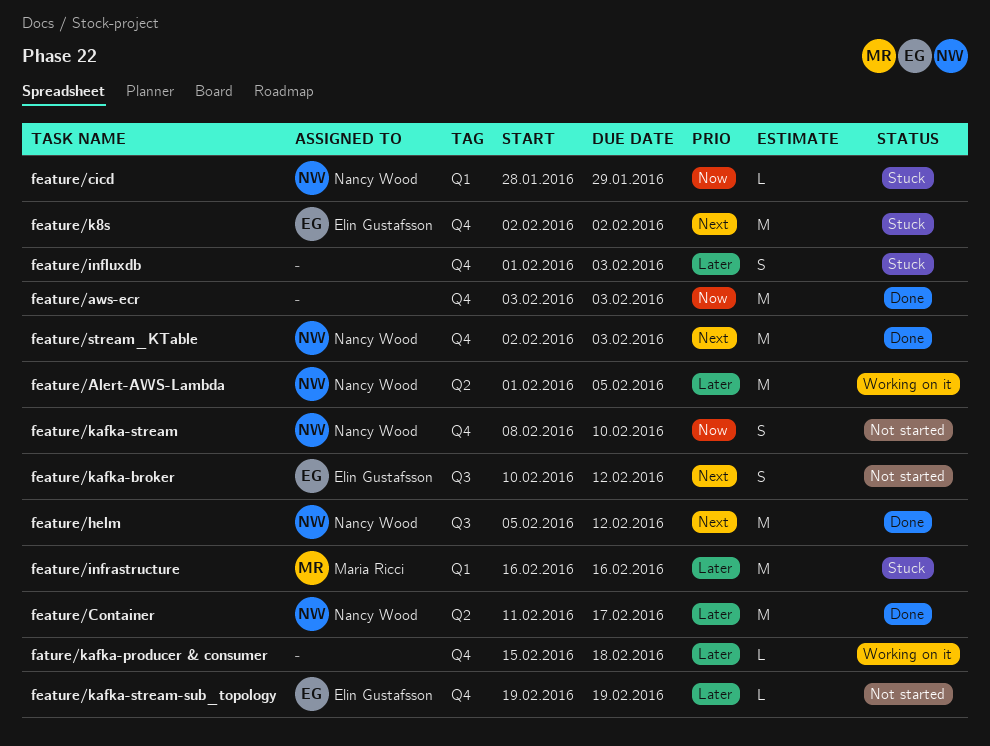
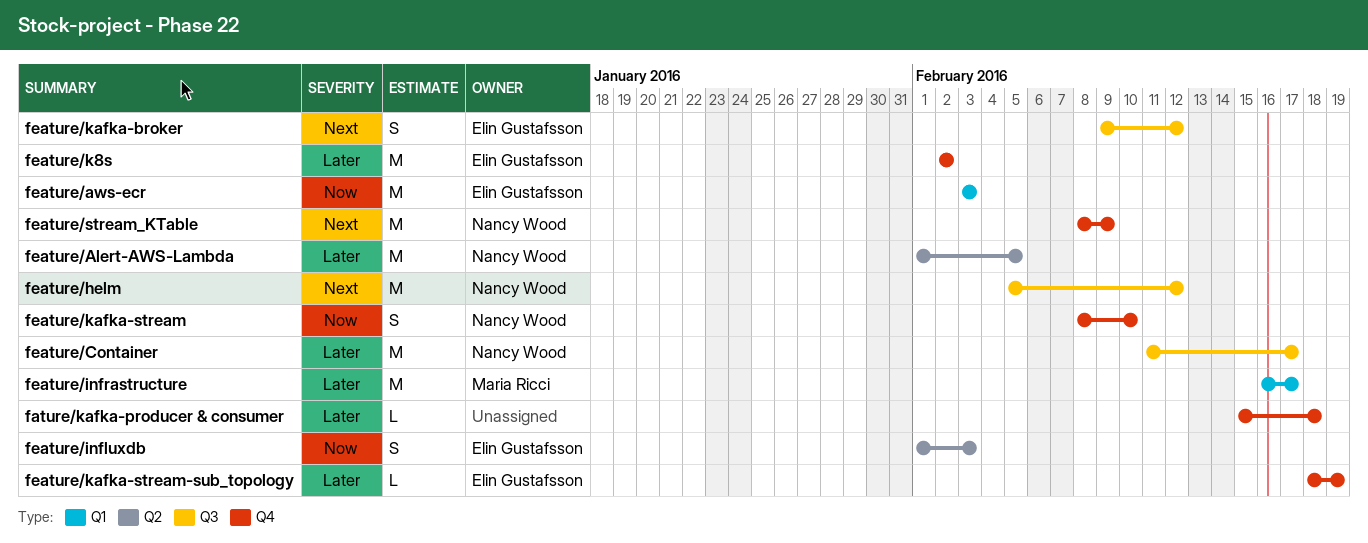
feature/aws-ecr, owner: none -> Elin Gustafsson
feature/aws-ecr, label: Q4 -> Q1
feature/cicd: present -> none
feature/Container, label: Q2 -> Q3
feature/influxdb, owner: none -> Elin Gustafsson
feature/influxdb, priority: Later -> Now
feature/influxdb, label: Q4 -> Q2
feature/infrastructure, due: Feb 16 -> Feb 17
feature/k8s, priority: Next -> Later
feature/kafka-broker, start: Feb 10 -> Feb 9
feature/kafka-stream-sub_topology, start: Feb 19 -> Feb 18
feature/stream_KTable, start: Feb 2 -> Feb 8
feature/stream_KTable, due: Feb 3 -> Feb 9

